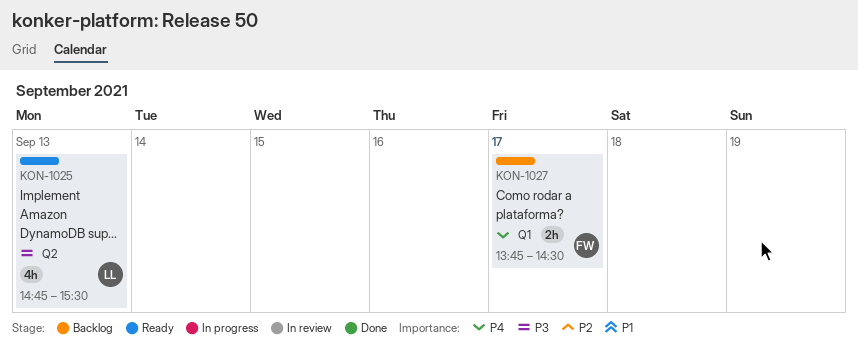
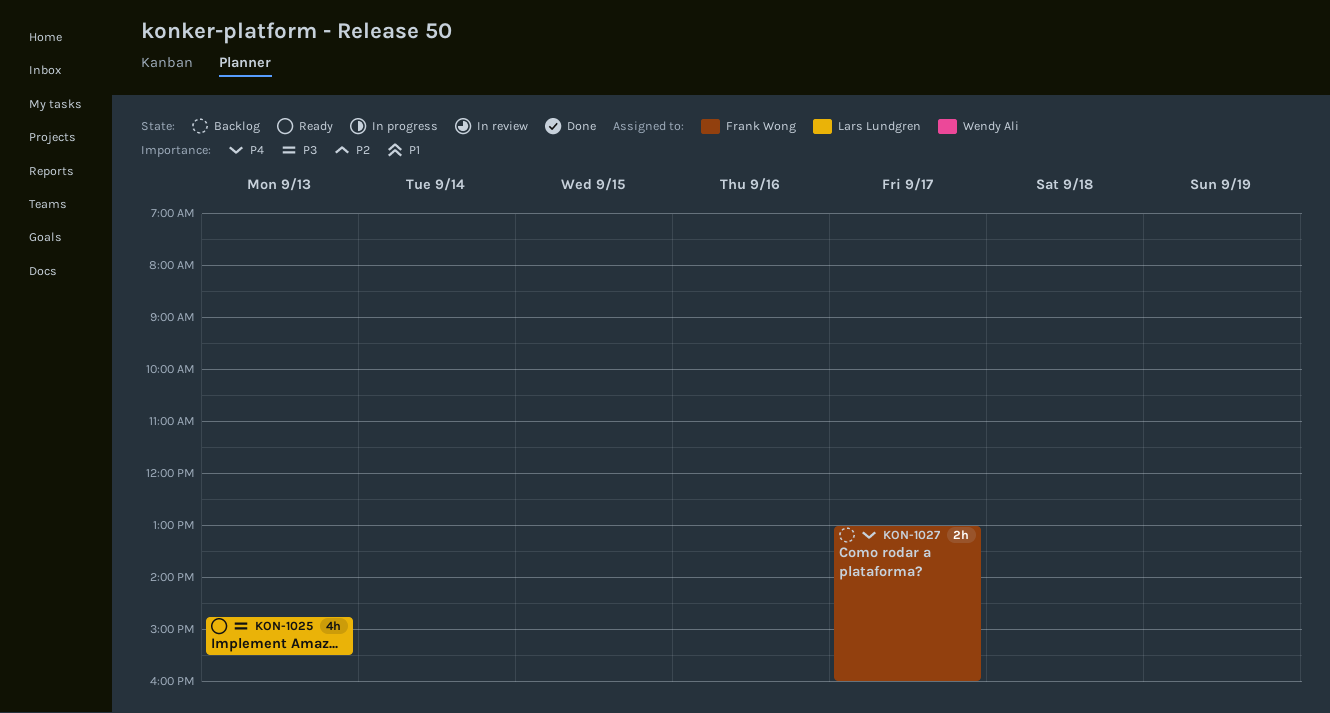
KON-1027, begins: 13:45 -> 13:00
KON-1027, ends: 14:30 -> 16:00

